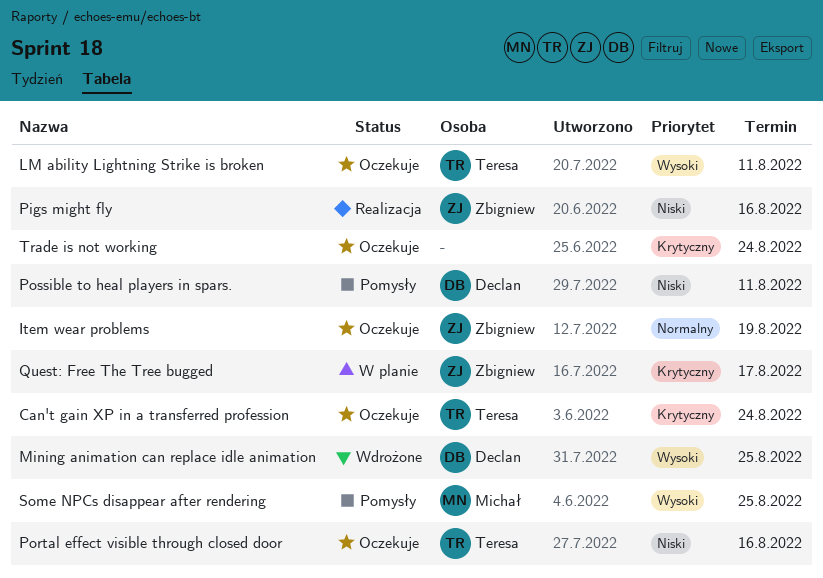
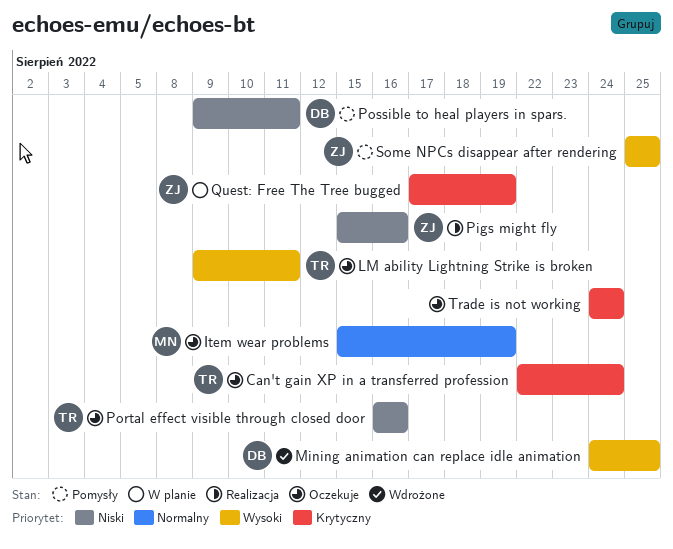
Item wear problems, owner: Zbigniew -> Michał
Quest: Free The Tree bugged, due: Aug 17 -> Aug 19
Some NPCs disappear after rendering, owner: Michał -> Zbigniew

